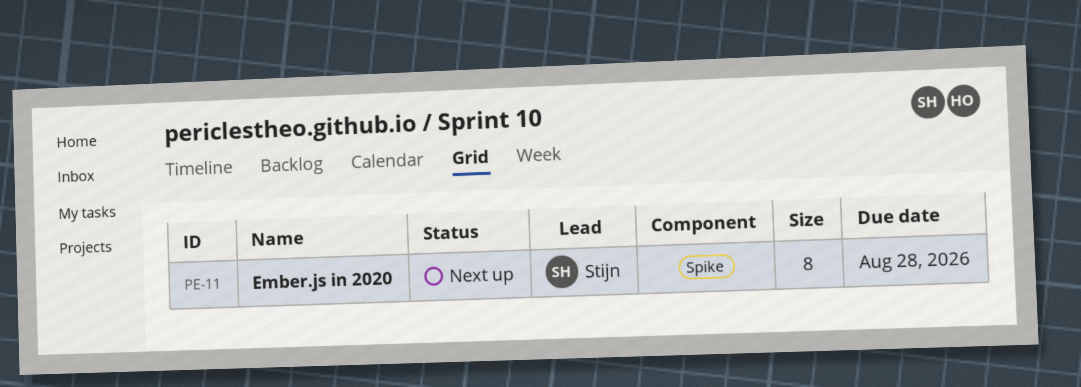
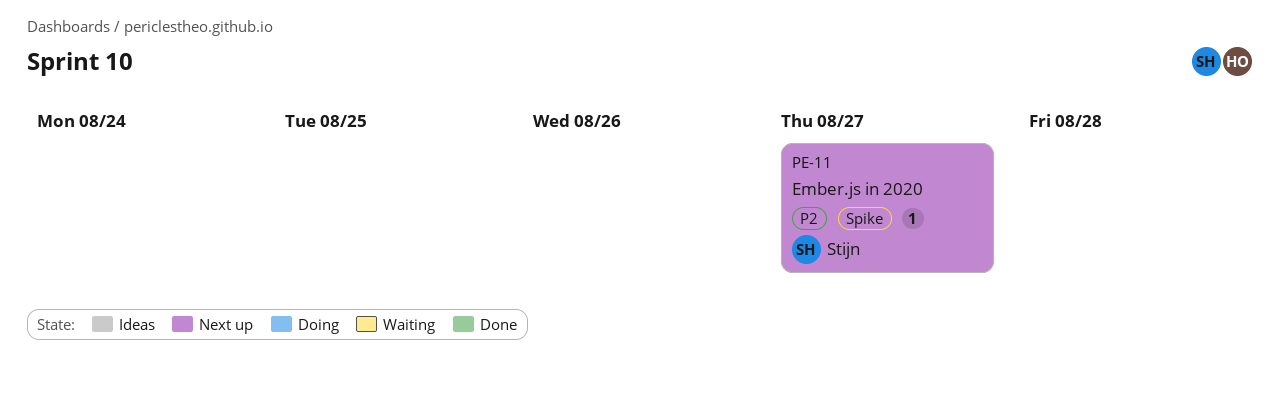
PE-11, estimate: 8 -> 1
PE-11, due: Aug 28 -> Aug 27

